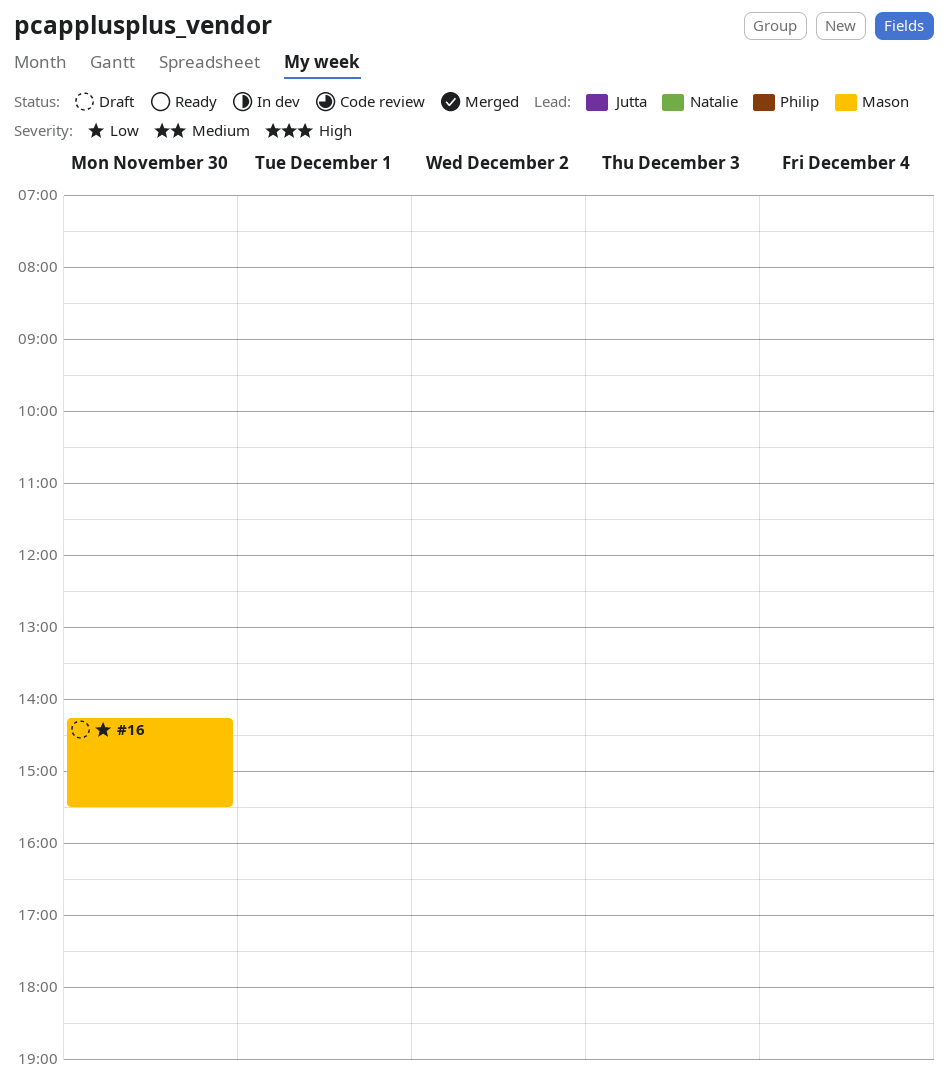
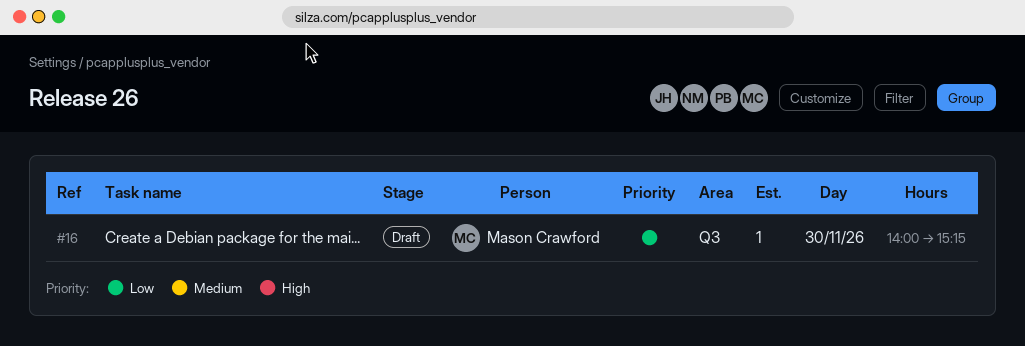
#16, begins: 14:15 -> 14:00
#16, ends: 15:30 -> 15:15

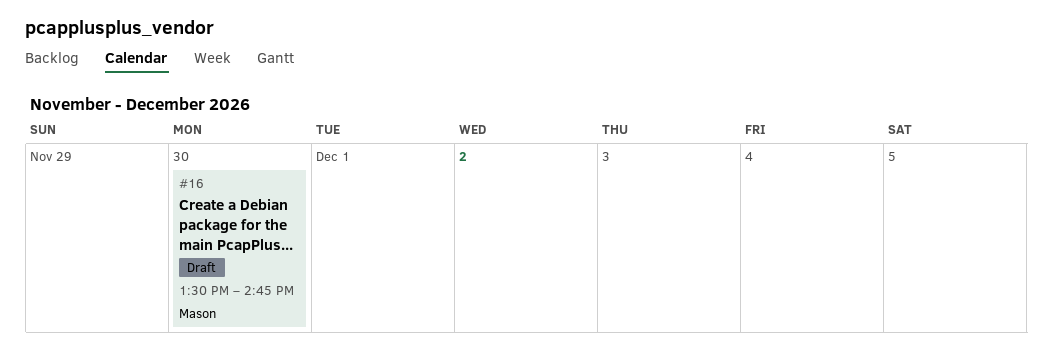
#16, begins: 14:00 -> 13:30
#16, ends: 15:15 -> 14:45

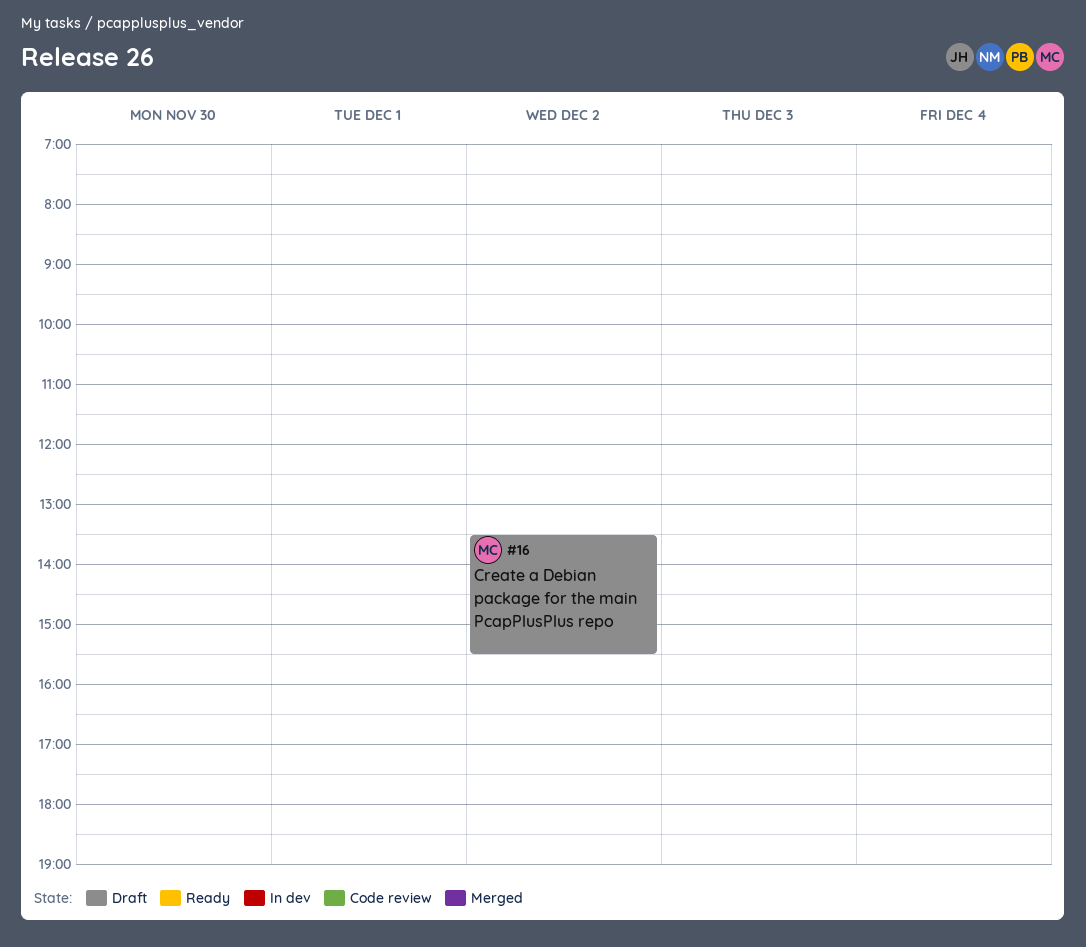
#16, day: Nov 30 -> Dec 2
#16, ends: 14:45 -> 15:30

